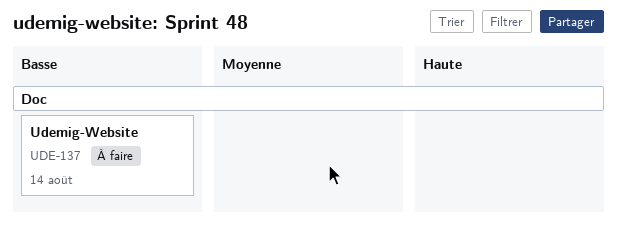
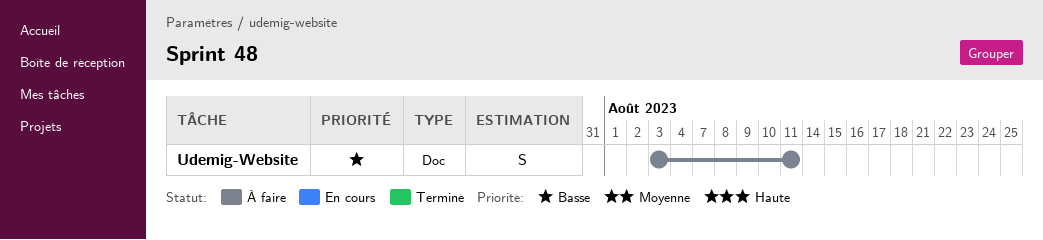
Udemig-Website, due: Aug 14 -> Aug 11

